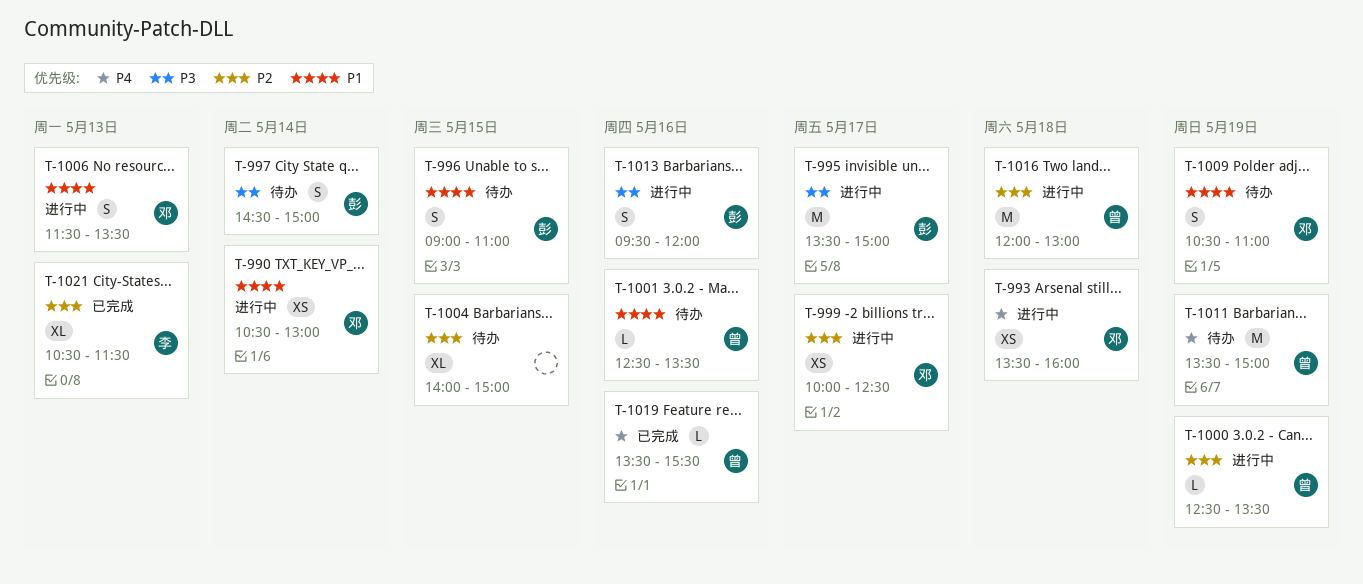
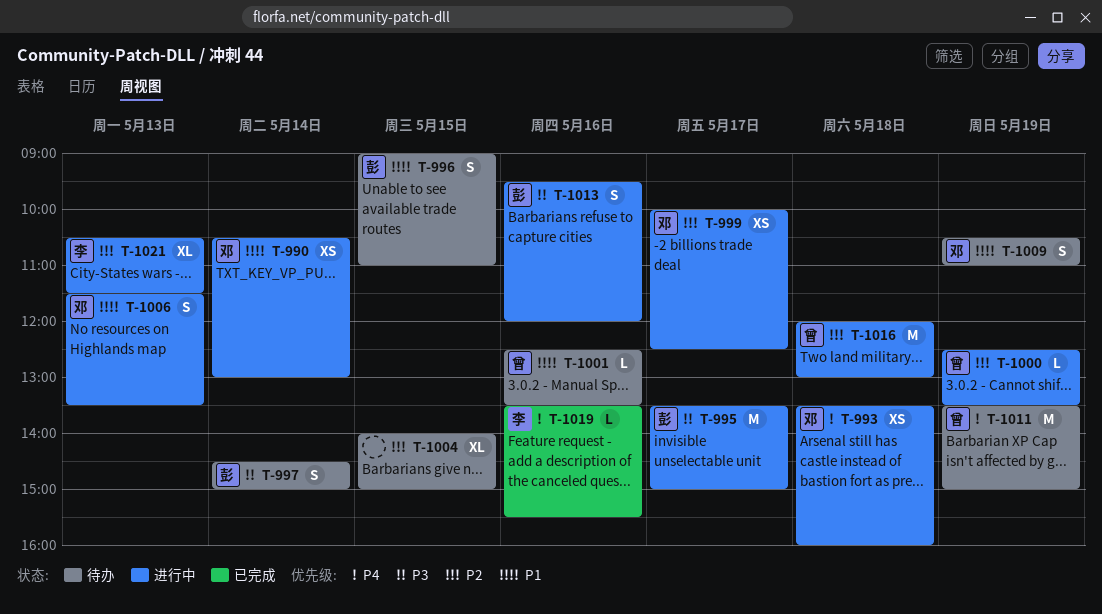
T-1019, owner: 曾 -> 李
T-1021, status: 已完成 -> 进行中

